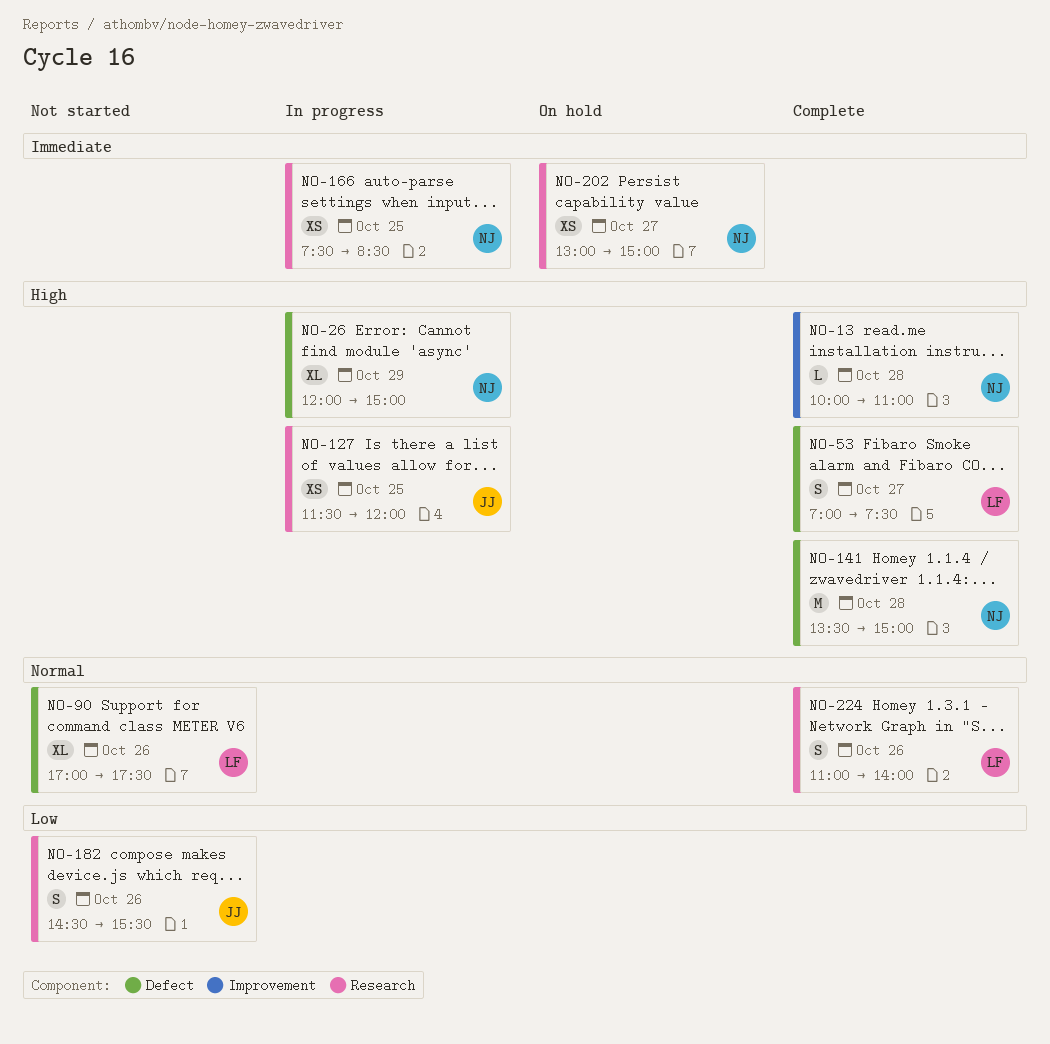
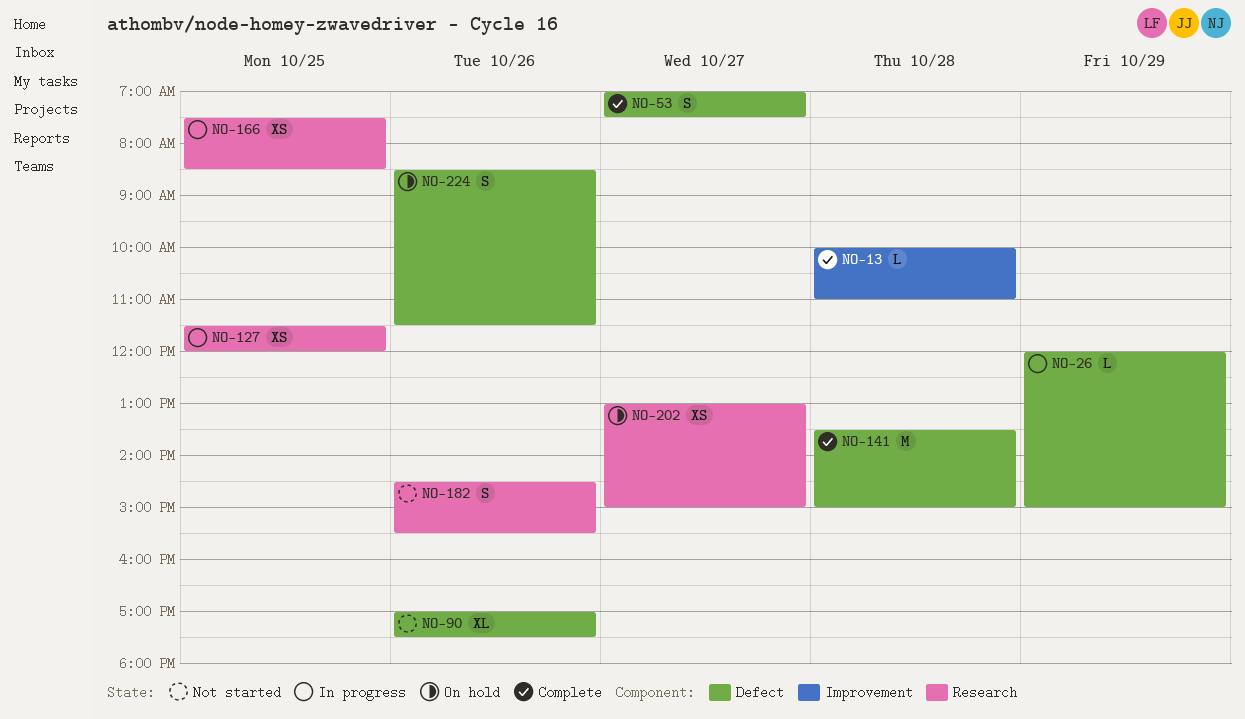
NO-26, estimate: XL -> L
NO-224, status: Complete -> On hold
NO-224, label: Research -> Defect
NO-224, begins: 11:00 -> 08:30
NO-224, ends: 14:00 -> 11:30

